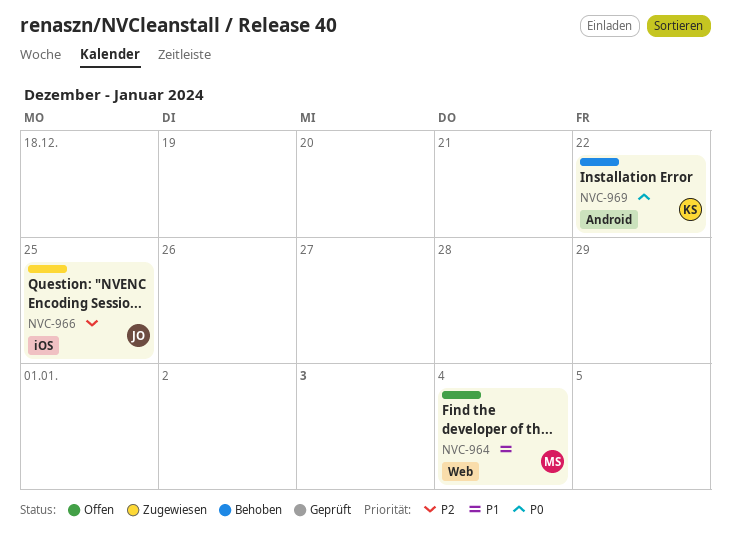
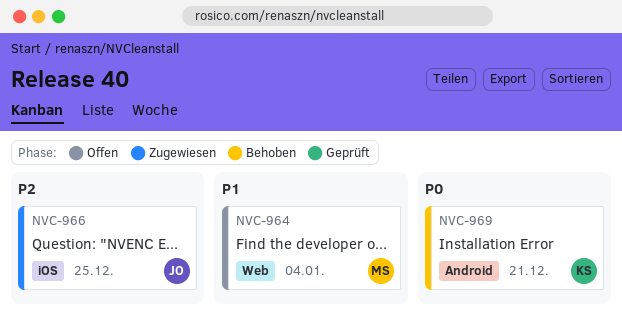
NVC-969, due: Dec 22 -> Dec 21

